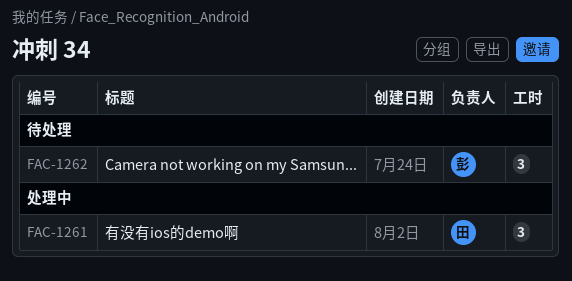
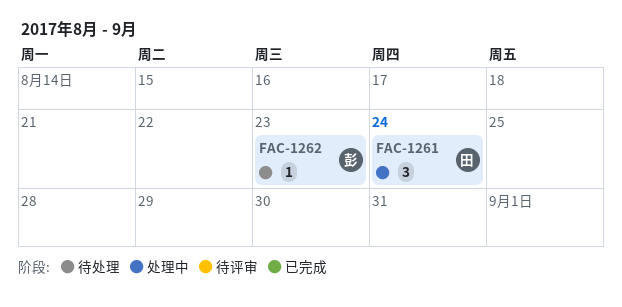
FAC-1262, estimate: 3 -> 1

